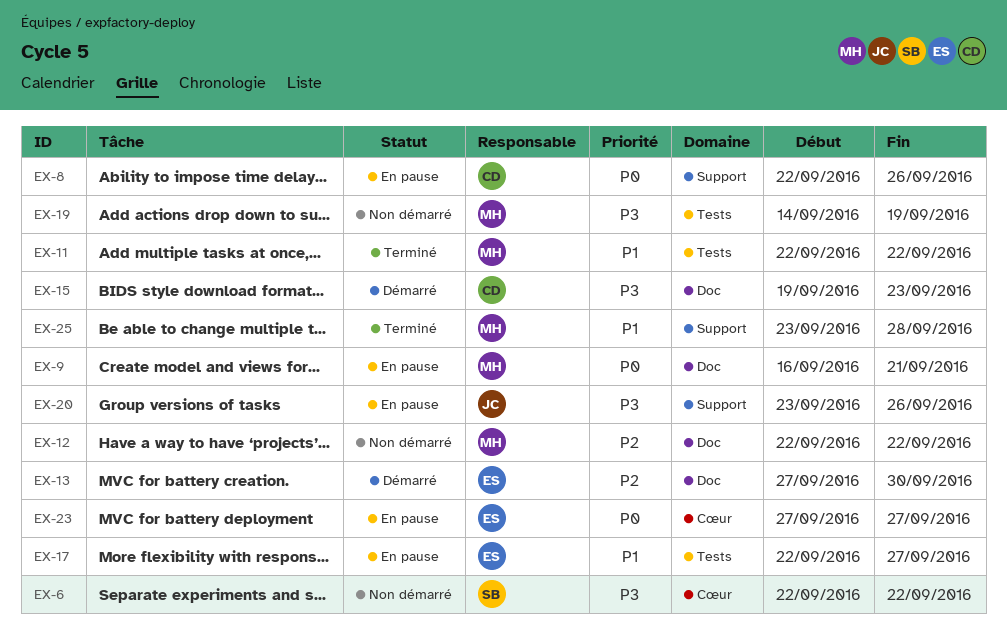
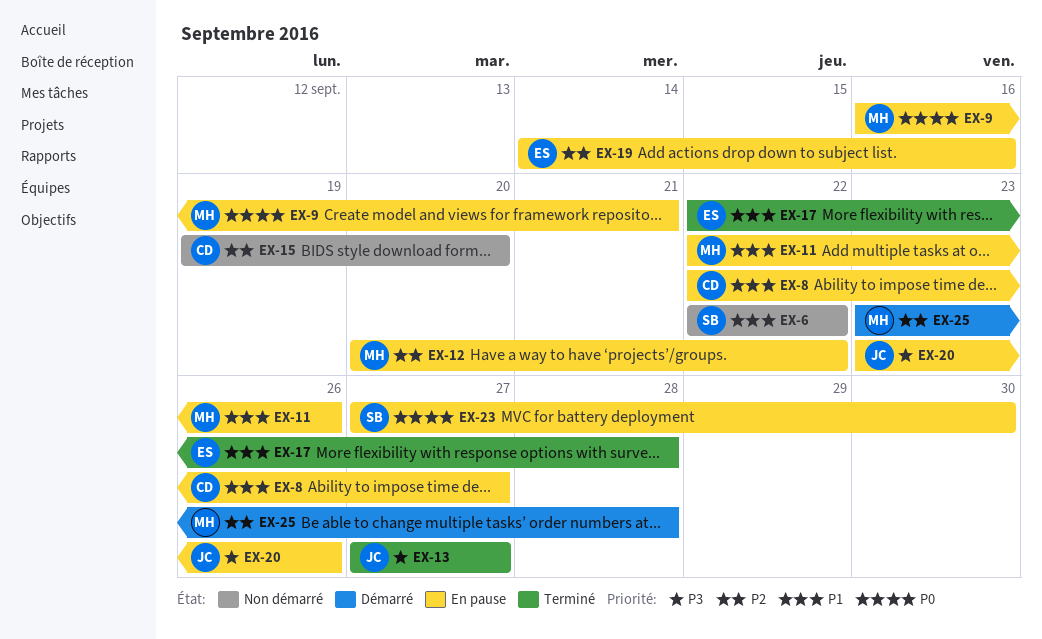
EX-6, priority: P3 -> P1
EX-8, priority: P0 -> P1
EX-8, due: Sep 26 -> Sep 27
EX-11, status: Terminé -> En pause
EX-11, due: Sep 22 -> Sep 26
EX-12, status: Non démarré -> En pause
EX-12, start: Sep 22 -> Sep 20
EX-13, status: Démarré -> Terminé
EX-13, owner: ES -> JC
EX-13, priority: P2 -> P3
EX-13, due: Sep 30 -> Sep 27
EX-15, status: Démarré -> Non démarré
EX-15, priority: P3 -> P2
EX-15, due: Sep 23 -> Sep 20
EX-17, status: En pause -> Terminé
EX-17, due: Sep 27 -> Sep 28
EX-19, status: Non démarré -> En pause
EX-19, owner: MH -> ES
EX-19, priority: P3 -> P2
EX-19, due: Sep 19 -> Sep 16
EX-23, owner: ES -> SB
EX-23, due: Sep 27 -> Sep 30
EX-25, status: Terminé -> Démarré
EX-25, priority: P1 -> P2

